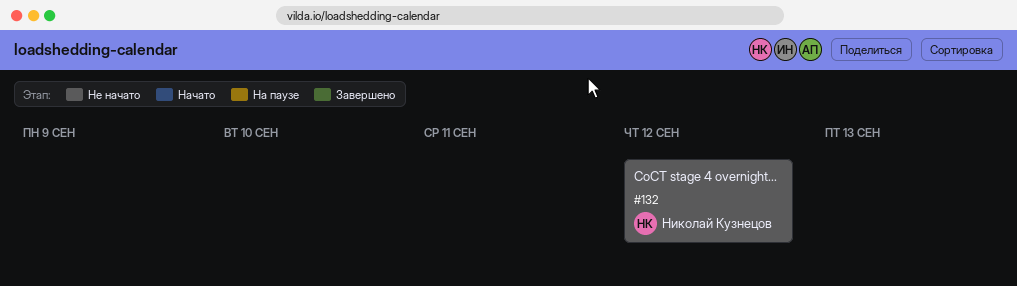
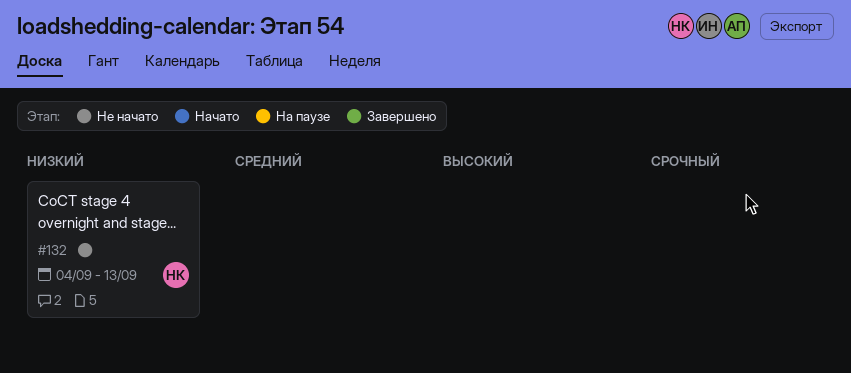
#132, due: Sep 12 -> Sep 13

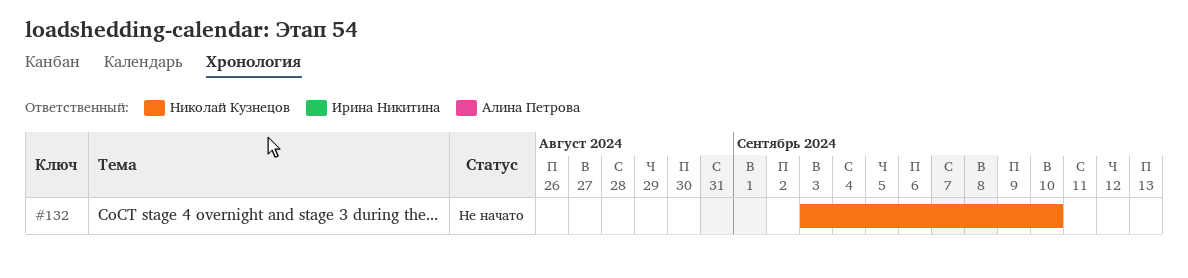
#132, start: Sep 4 -> Sep 3
#132, due: Sep 13 -> Sep 10

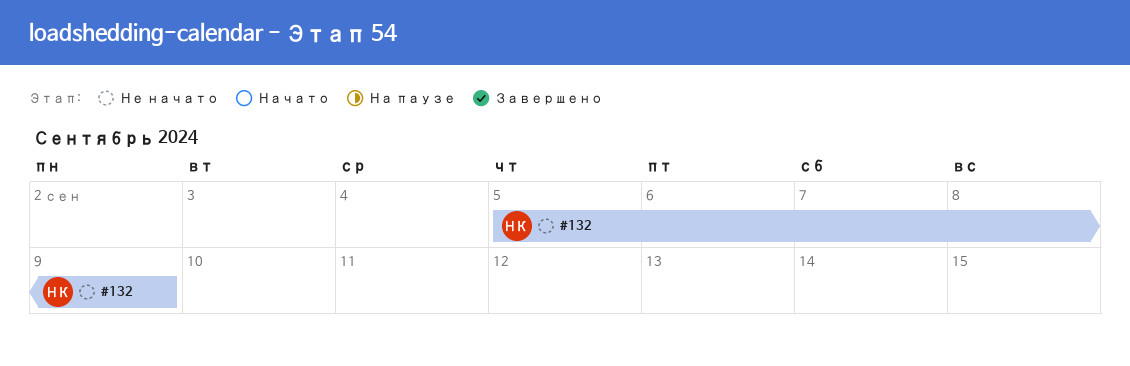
#132, start: Sep 3 -> Sep 5
#132, due: Sep 10 -> Sep 9

